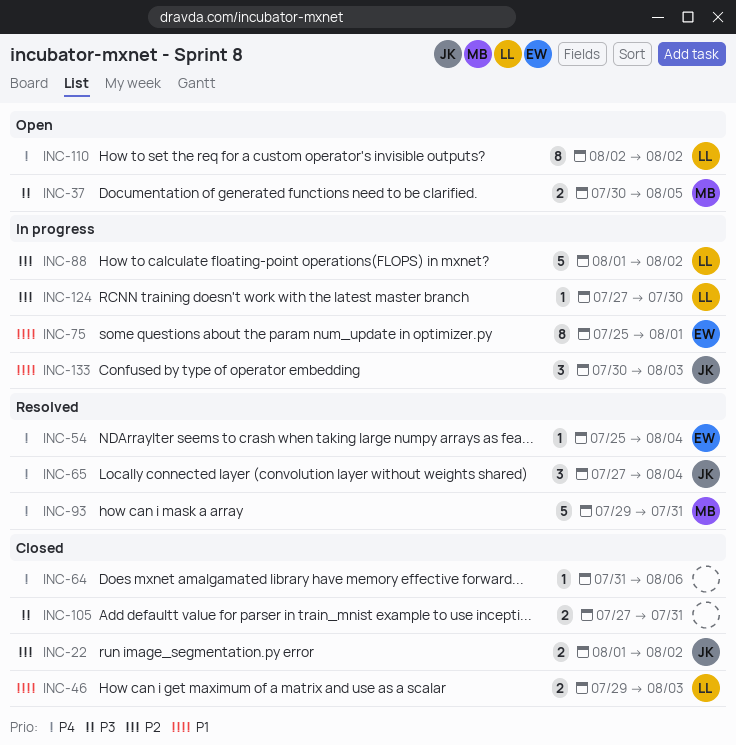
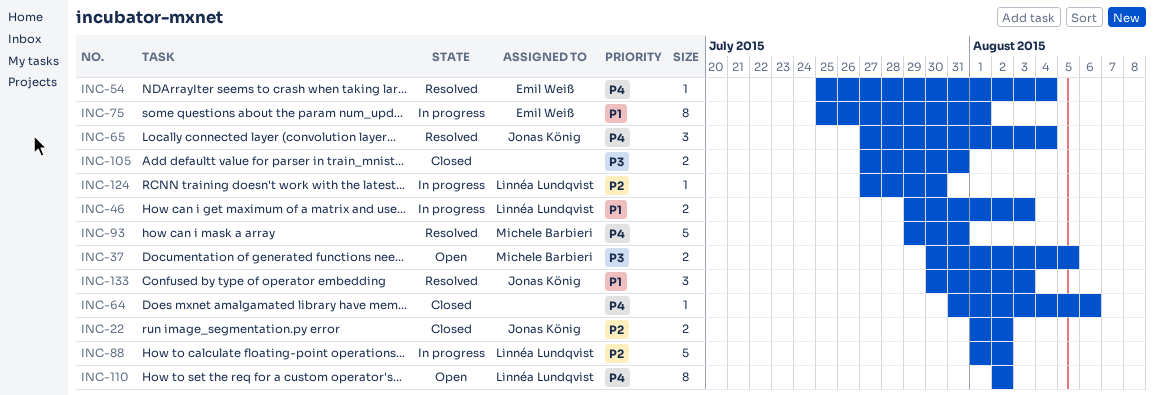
INC-46, status: Closed -> In progress
INC-133, status: In progress -> Resolved

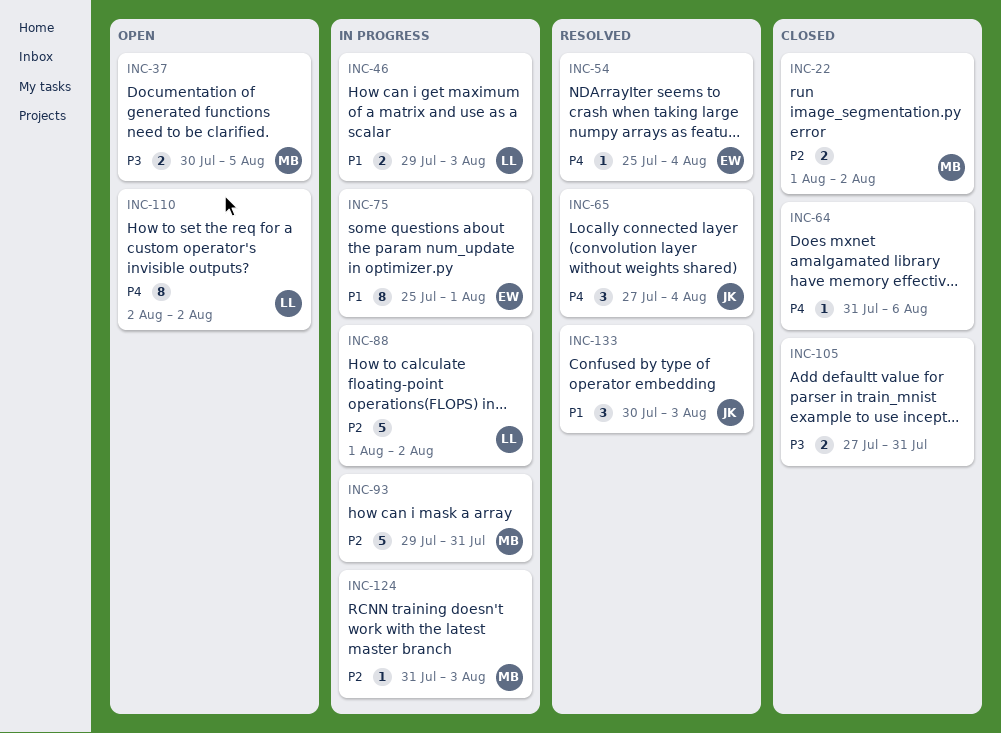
INC-22, owner: Jonas König -> Michele Barbieri
INC-93, status: Resolved -> In progress
INC-93, priority: P4 -> P2
INC-124, owner: Linnéa Lundqvist -> Michele Barbieri
INC-124, start: Jul 27 -> Jul 31
INC-124, due: Jul 30 -> Aug 3

